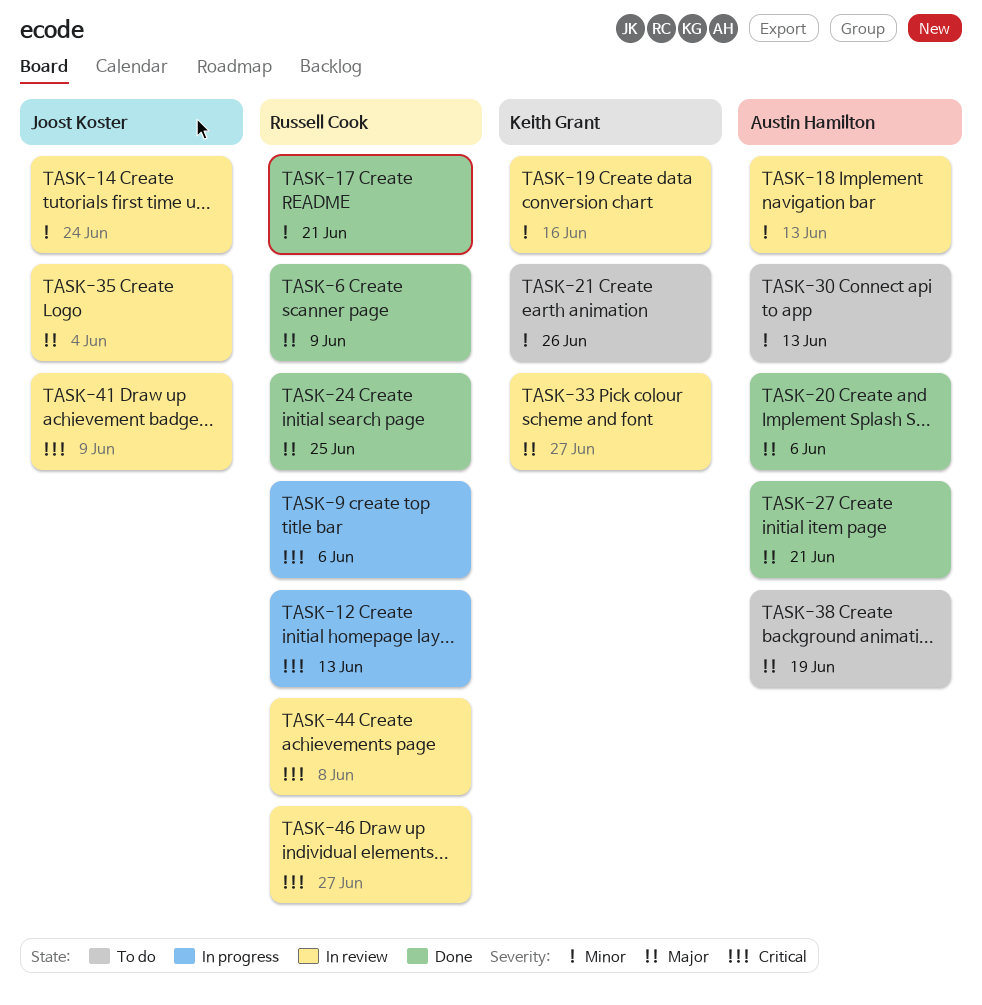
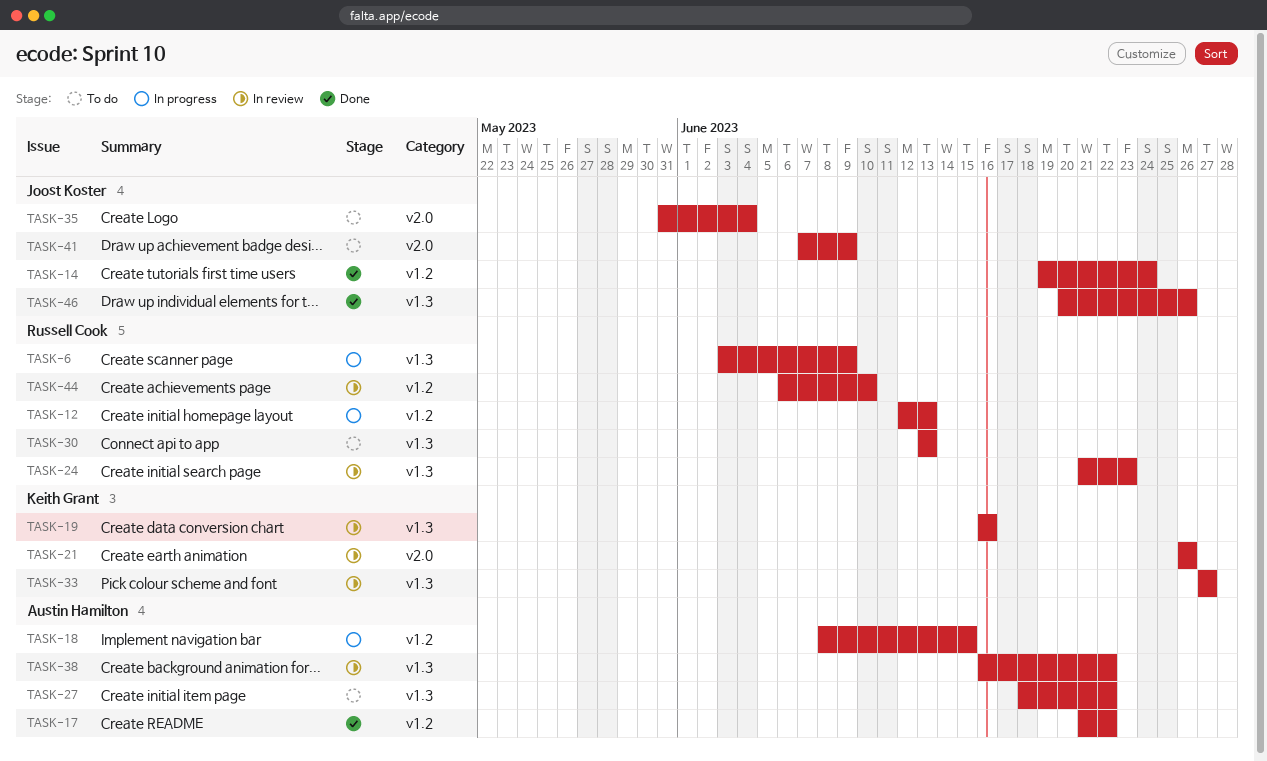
TASK-6, status: Done -> In progress
TASK-9: present -> none
TASK-14, status: In review -> Done
TASK-17, owner: Russell Cook -> Austin Hamilton
TASK-17, due: Jun 21 -> Jun 22
TASK-18, status: In review -> In progress
TASK-18, due: Jun 13 -> Jun 15
TASK-20: present -> none
TASK-21, status: To do -> In review
TASK-24, status: Done -> In review
TASK-24, due: Jun 25 -> Jun 23
TASK-27, status: Done -> To do
TASK-27, due: Jun 21 -> Jun 22
TASK-30, owner: Austin Hamilton -> Russell Cook
TASK-35, status: In review -> To do
TASK-38, status: To do -> In review
TASK-38, due: Jun 19 -> Jun 22
TASK-41, status: In review -> To do
TASK-44, due: Jun 8 -> Jun 10
TASK-46, status: In review -> Done
TASK-46, owner: Russell Cook -> Joost Koster
TASK-46, due: Jun 27 -> Jun 26

